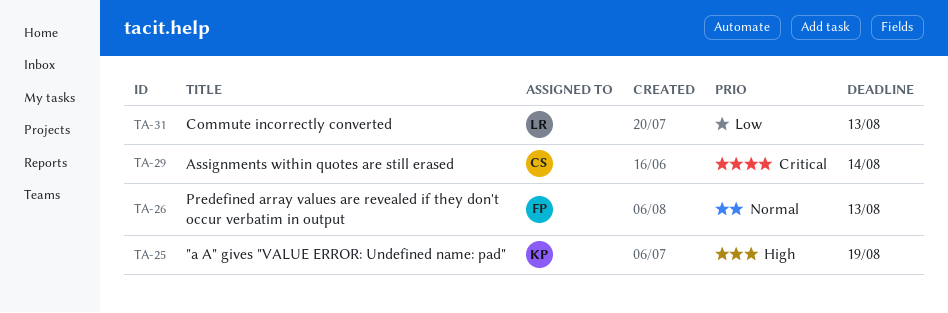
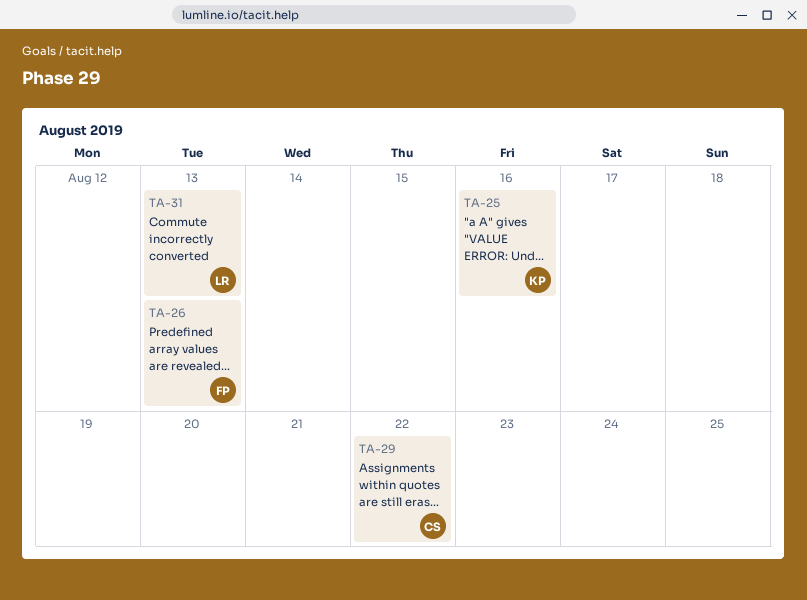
TA-25, due: Aug 19 -> Aug 16
TA-29, due: Aug 14 -> Aug 22

